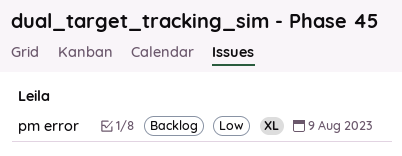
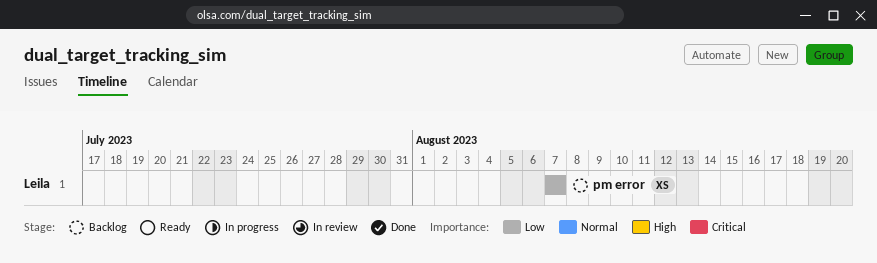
pm error, estimate: XL -> XS
pm error, due: Aug 9 -> Aug 7

